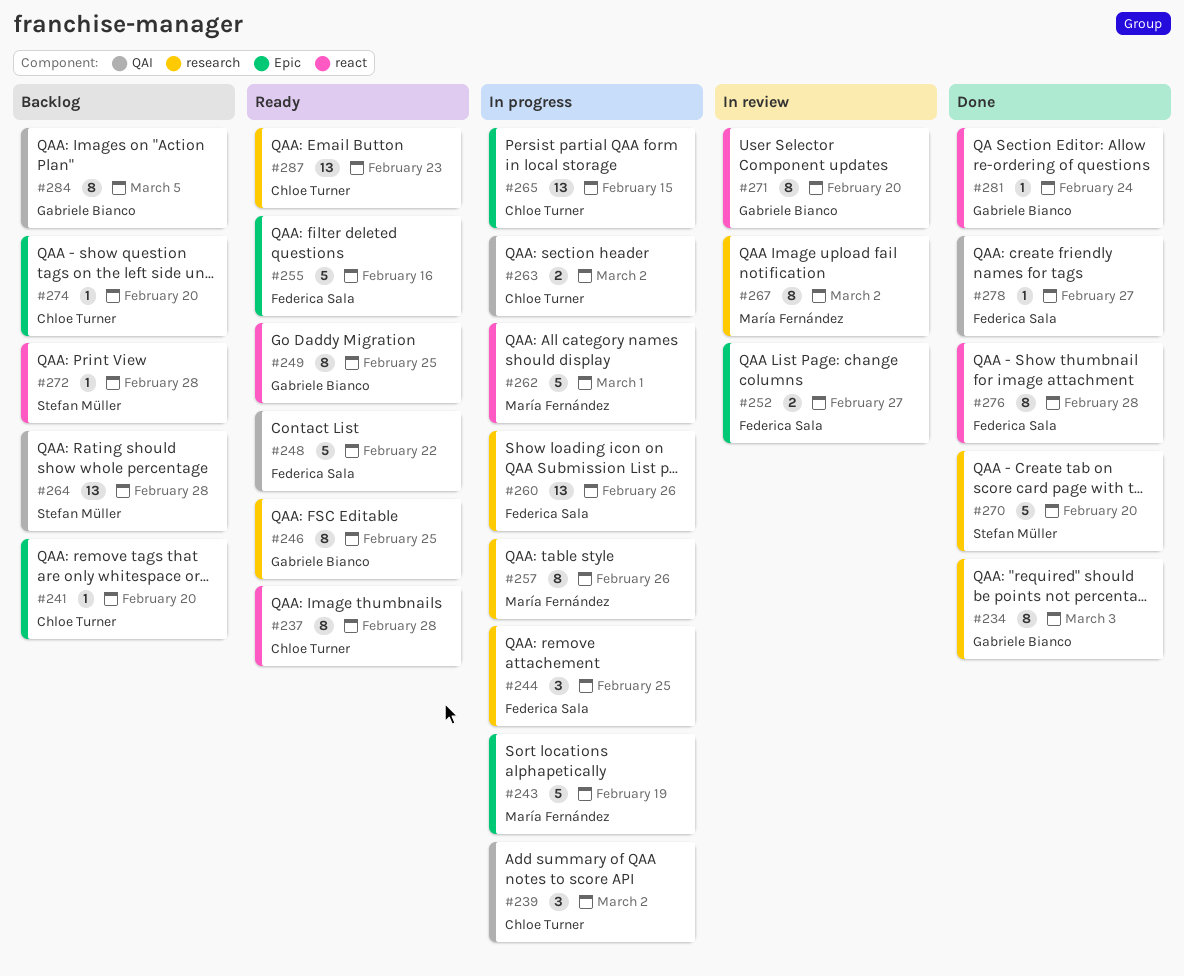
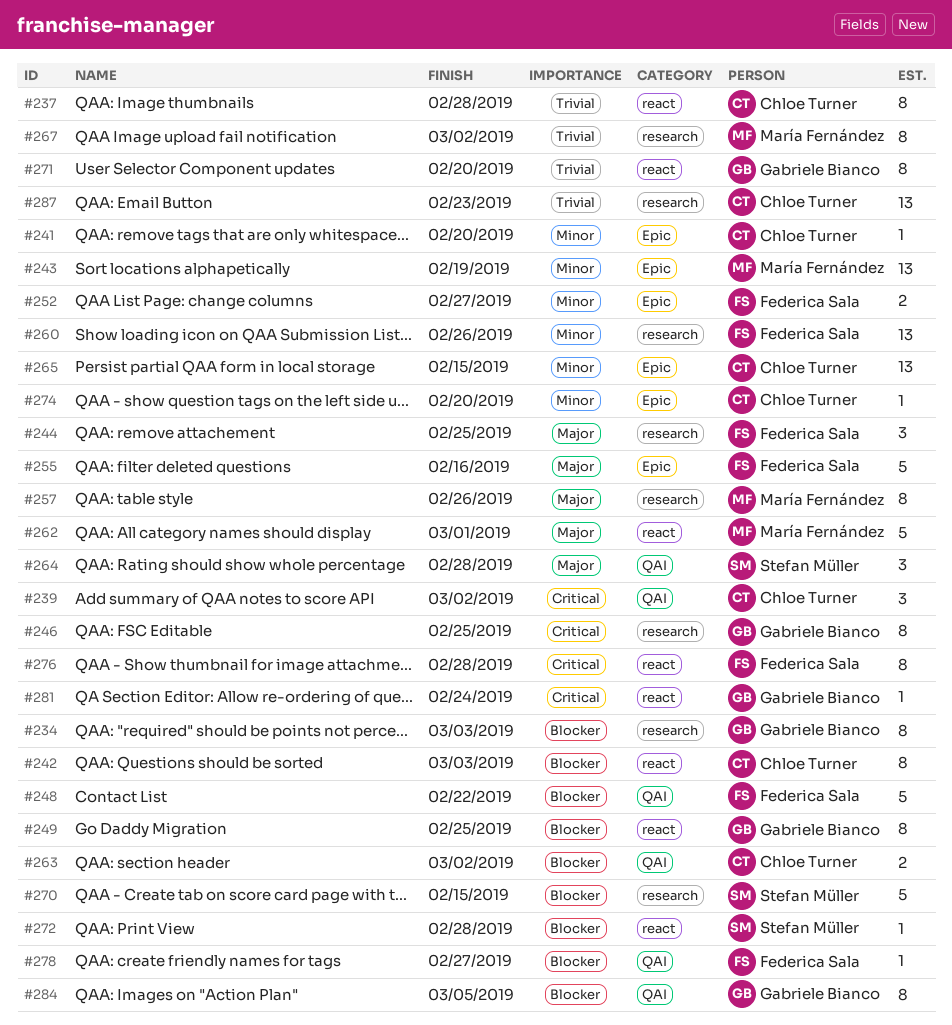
#242: none -> present
#243, estimate: 5 -> 13
#264, estimate: 13 -> 3
#270, due: Feb 20 -> Feb 15

